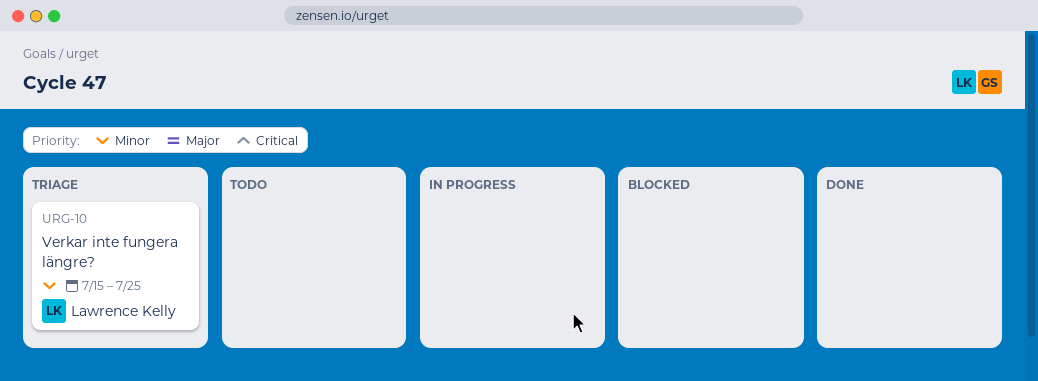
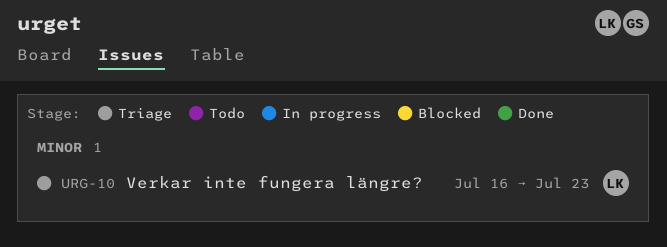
URG-10, start: Jul 15 -> Jul 16
URG-10, due: Jul 25 -> Jul 23

